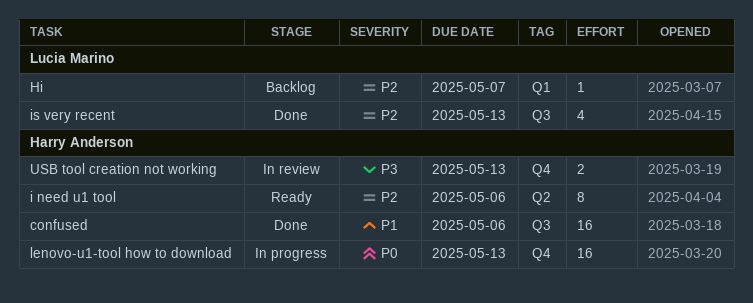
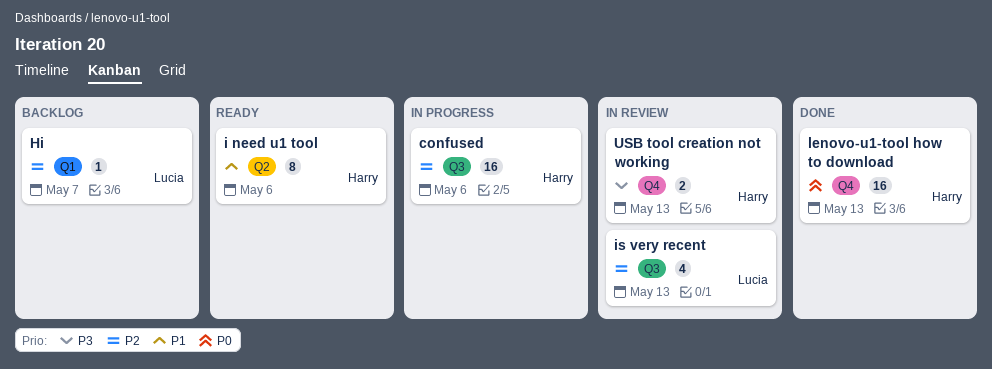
confused, status: Done -> In progress
confused, priority: P1 -> P2
i need u1 tool, priority: P2 -> P1
is very recent, status: Done -> In review
lenovo-u1-tool how to download, status: In progress -> Done

